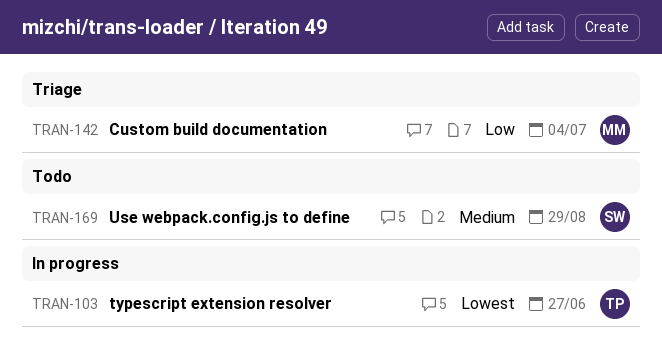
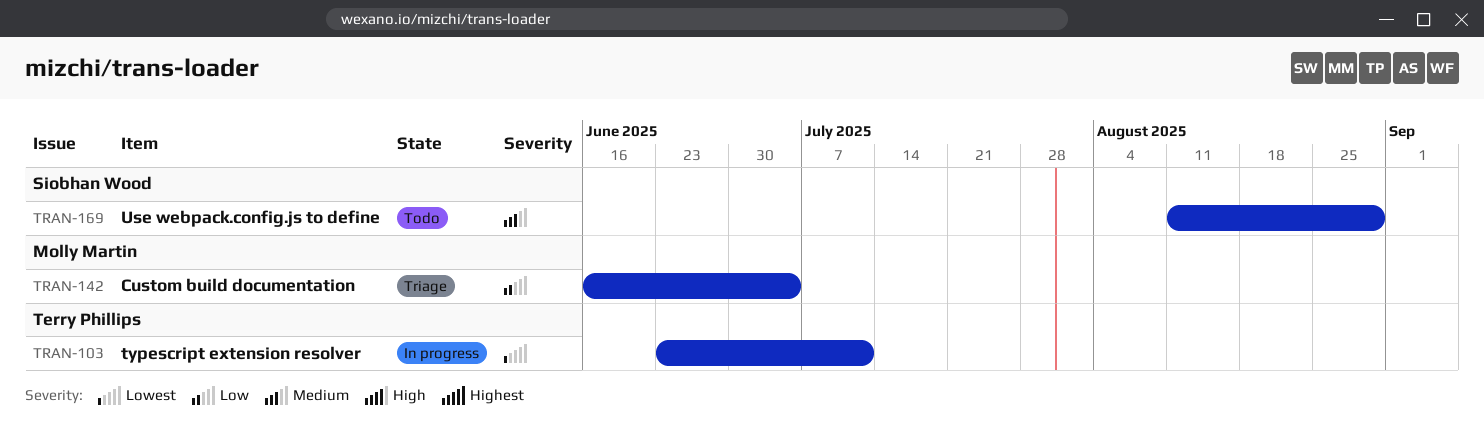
TRAN-103, due: Jun 27 -> Jul 11

